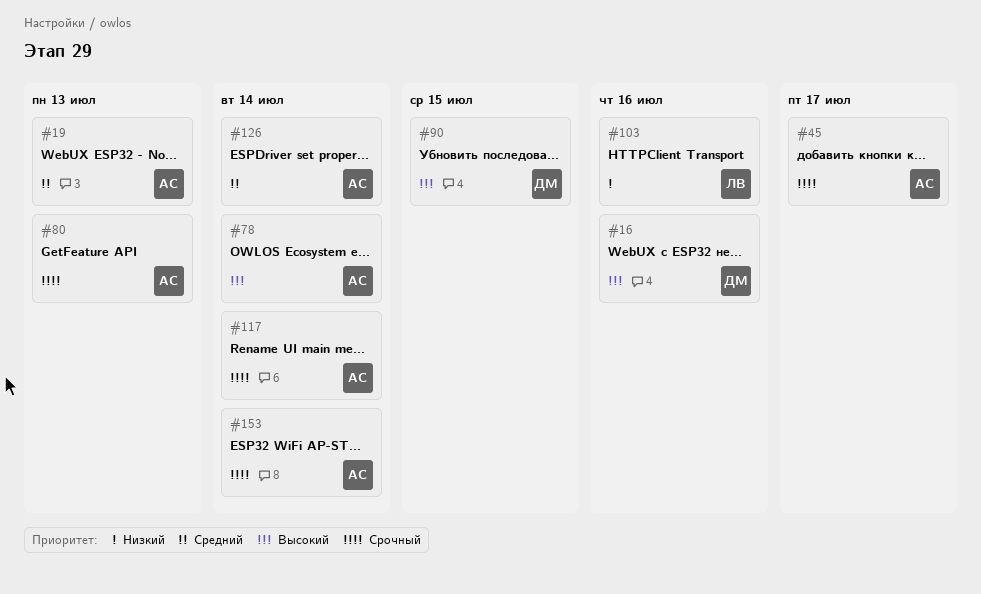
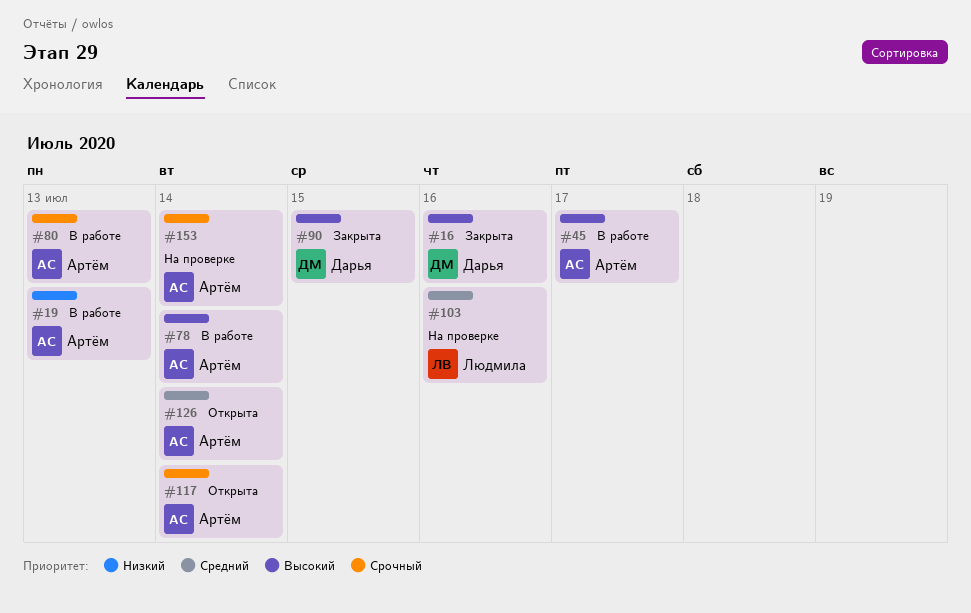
#19, priority: Средний -> Низкий
#45, priority: Срочный -> Высокий
#103, priority: Низкий -> Средний

